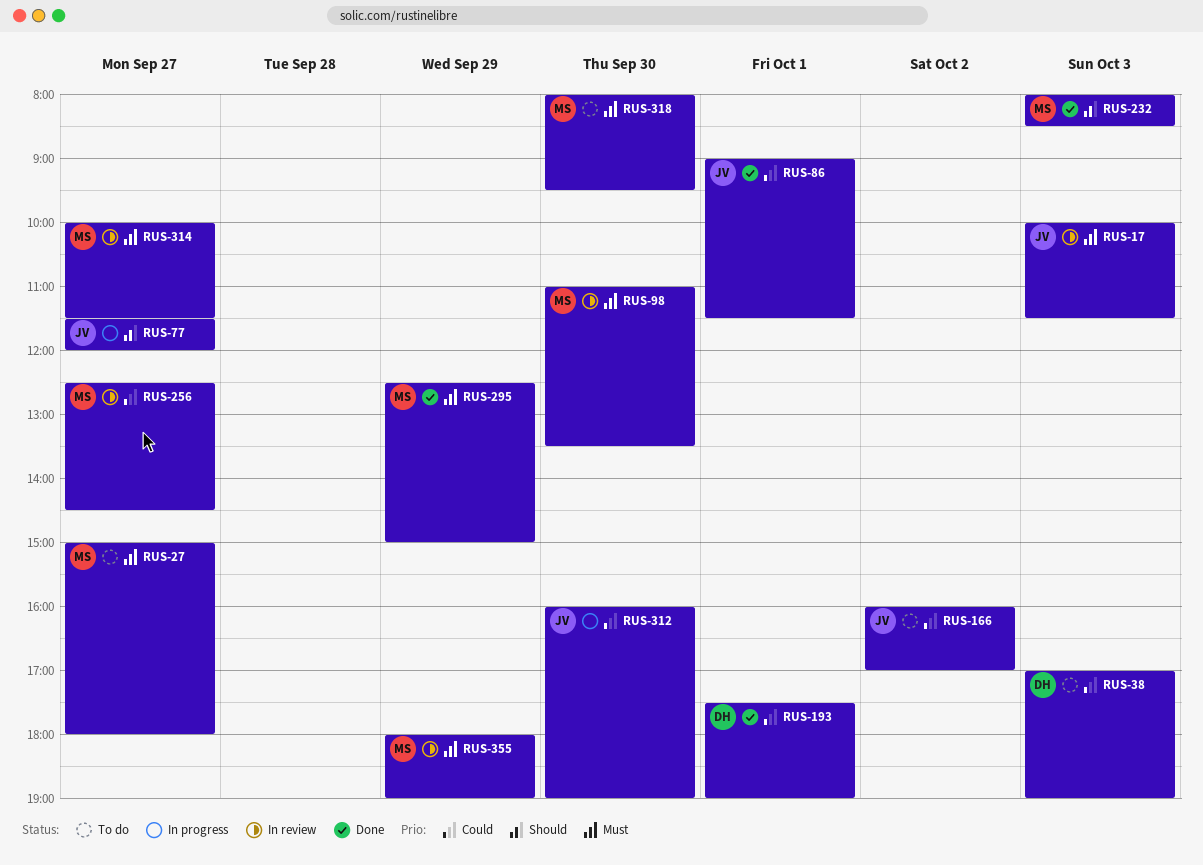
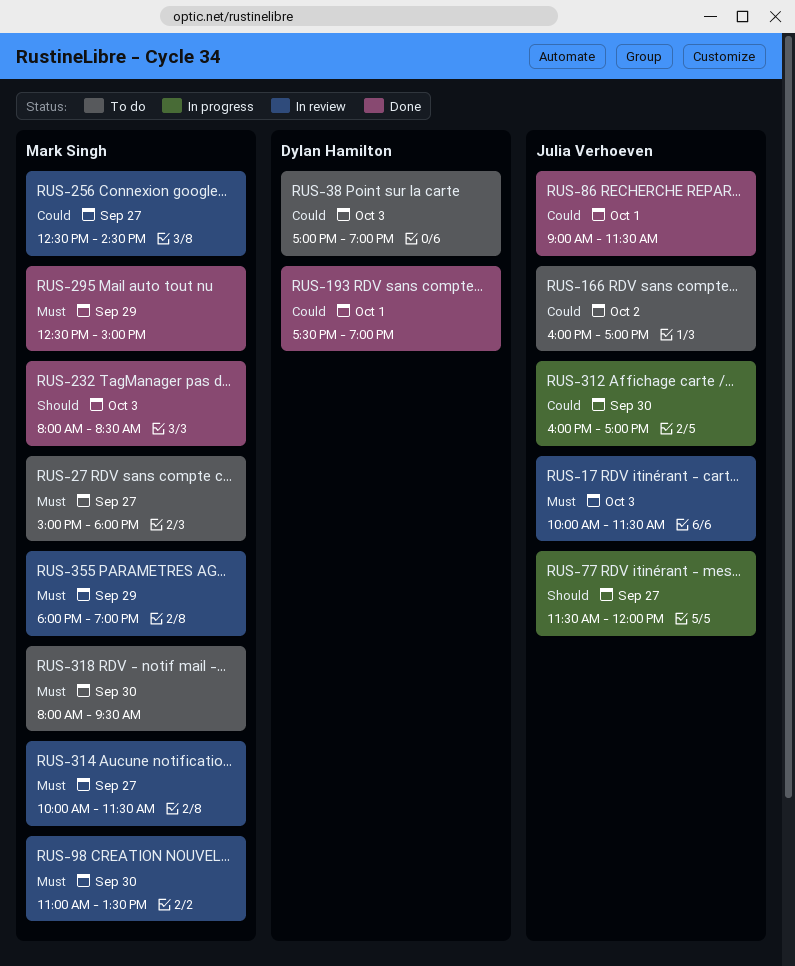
RUS-312, ends: 19:00 -> 17:00

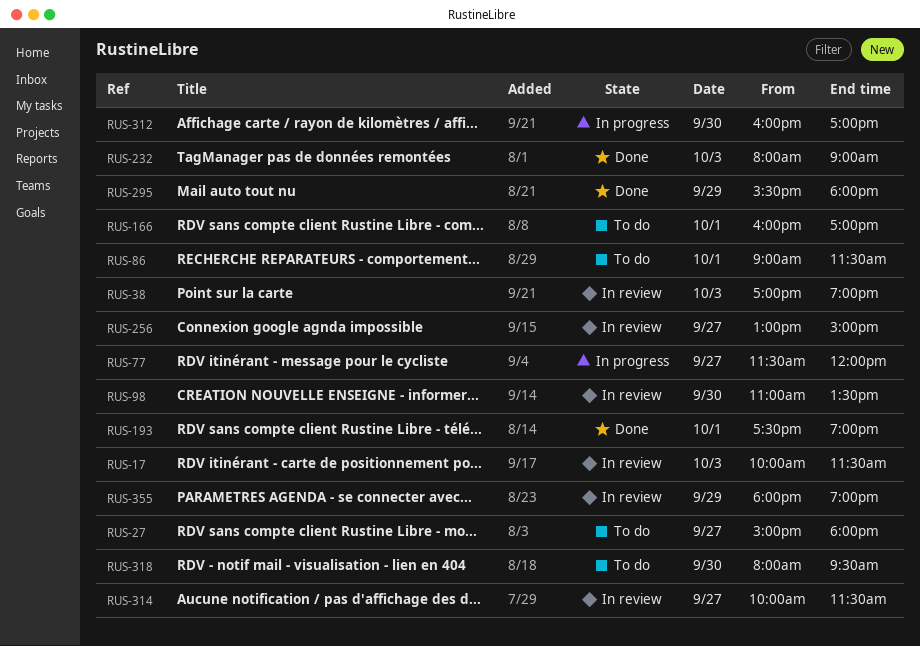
RUS-38, status: To do -> In review
RUS-86, status: Done -> To do
RUS-166, day: Oct 2 -> Oct 1
RUS-232, ends: 08:30 -> 09:00
RUS-256, begins: 12:30 -> 13:00
RUS-256, ends: 14:30 -> 15:00
RUS-295, begins: 12:30 -> 15:30
RUS-295, ends: 15:00 -> 18:00

